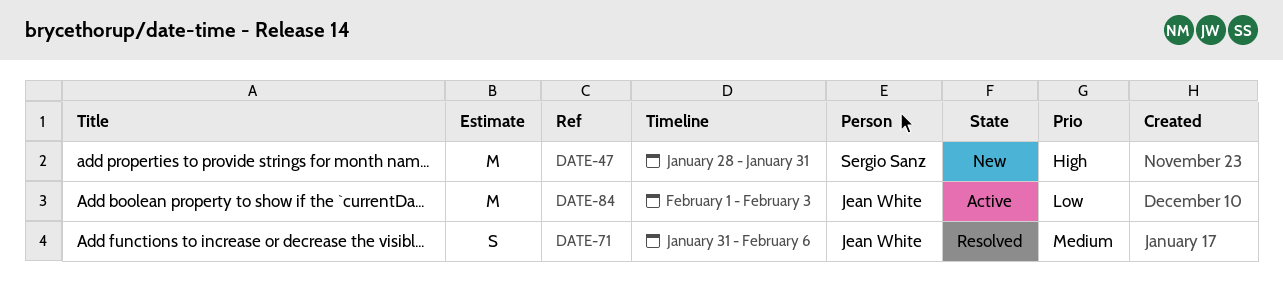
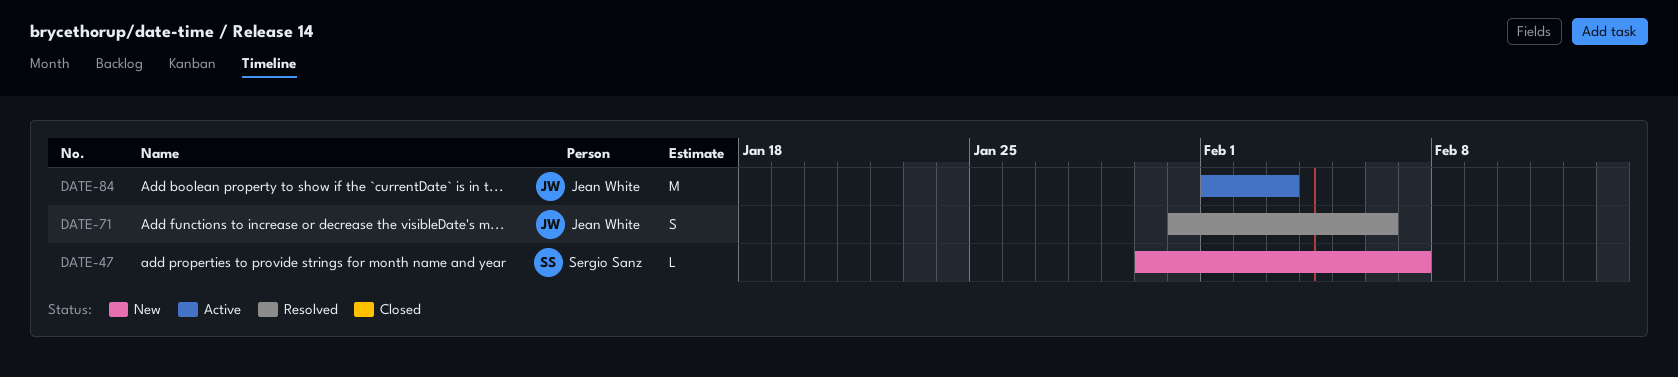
DATE-47, estimate: M -> L
DATE-47, start: Jan 28 -> Jan 30
DATE-47, due: Jan 31 -> Feb 7

